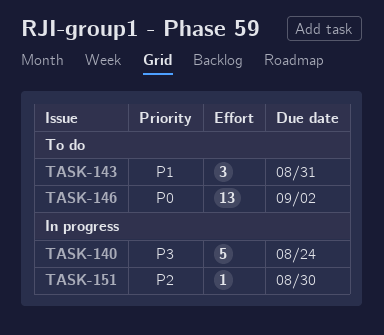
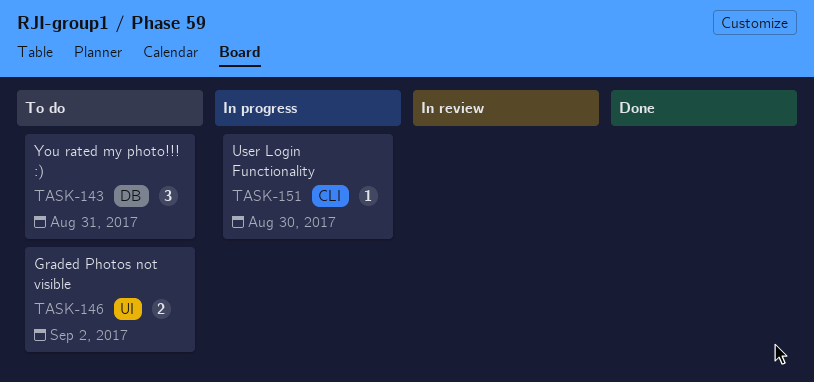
TASK-140: present -> none
TASK-146, estimate: 13 -> 2

